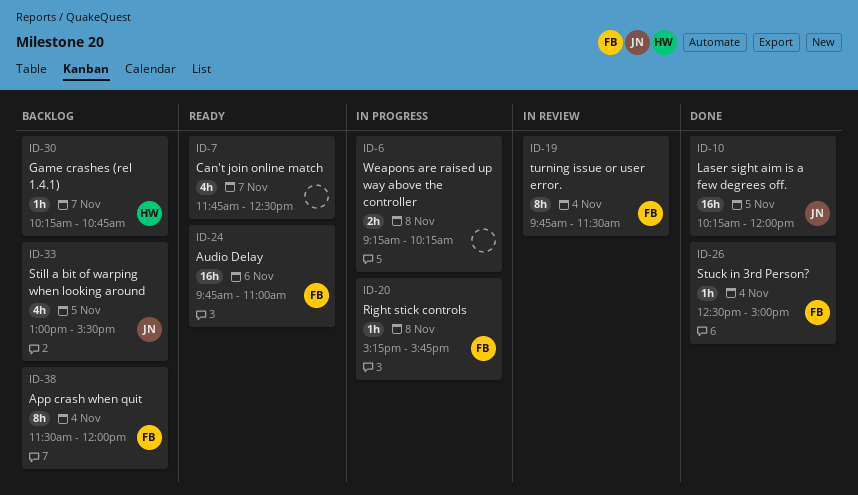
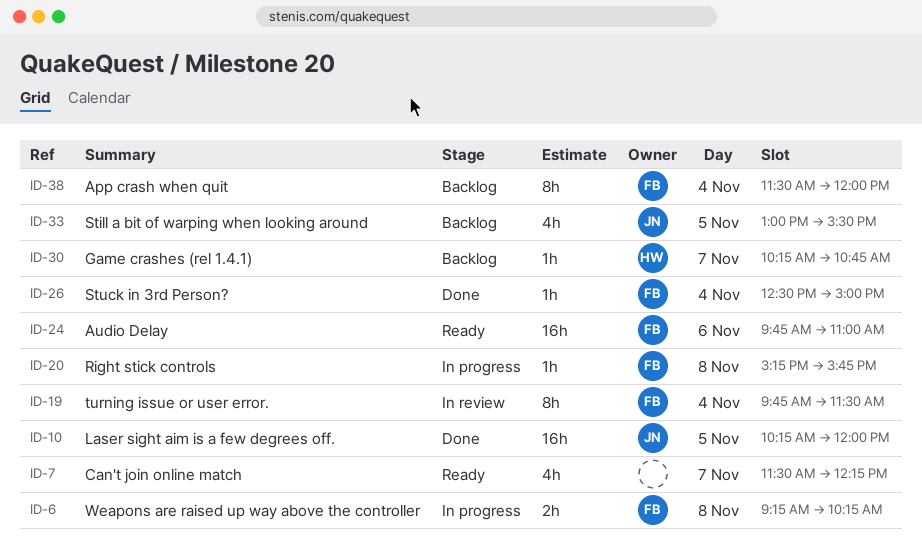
ID-6, owner: none -> FB
ID-7, begins: 11:45 -> 11:30
ID-7, ends: 12:30 -> 12:15

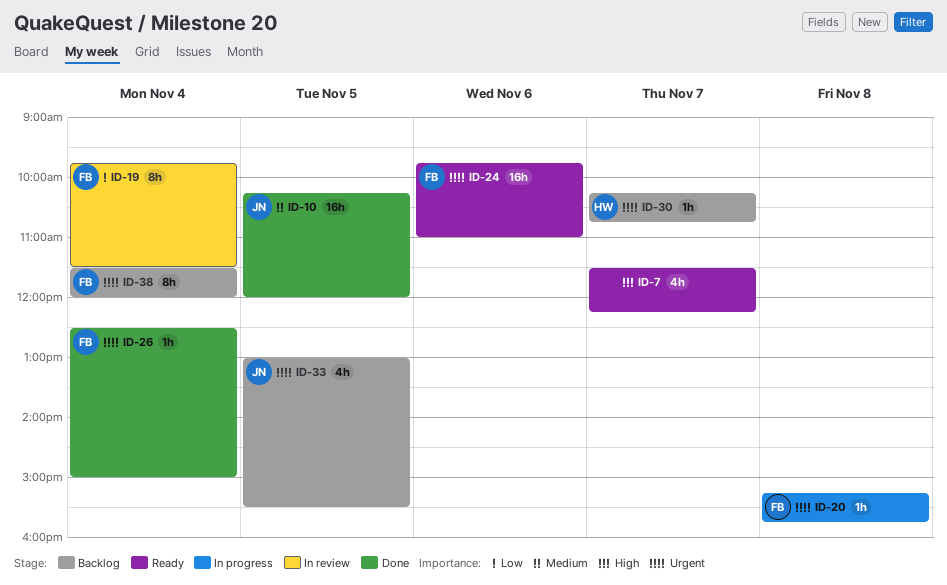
ID-6: present -> none

